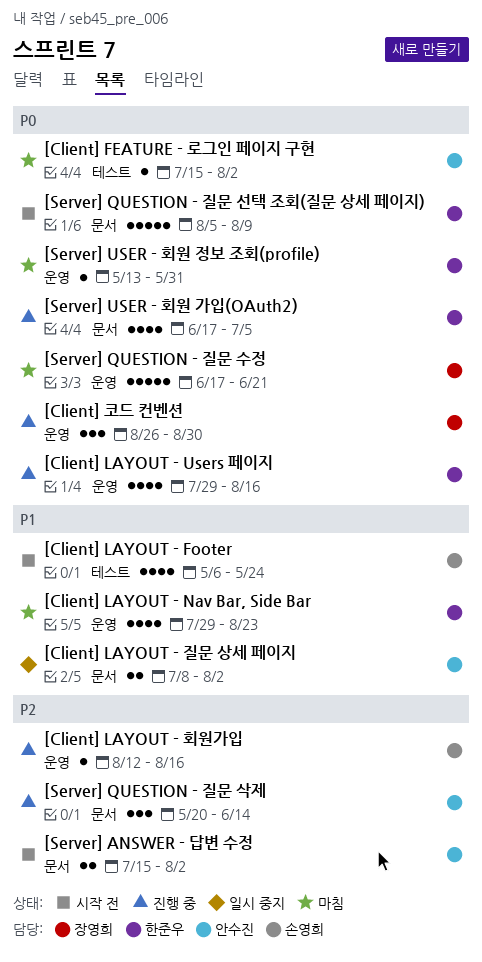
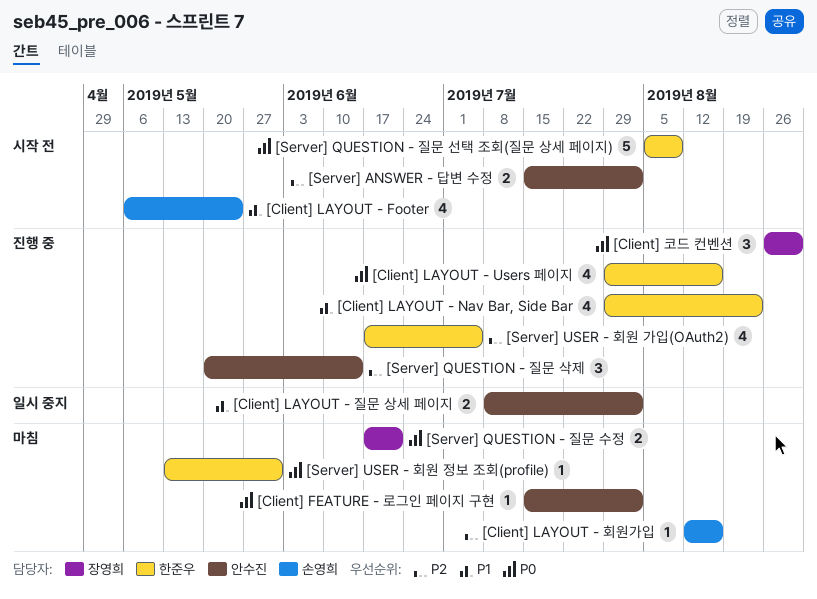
[Client] LAYOUT - Nav Bar, Side Bar, status: 마침 -> 진행 중
[Client] LAYOUT - 회원가입, status: 진행 중 -> 마침
[Server] QUESTION - 질문 수정, estimate: 5 -> 2
[Server] USER - 회원 가입(OAuth2), priority: P0 -> P2

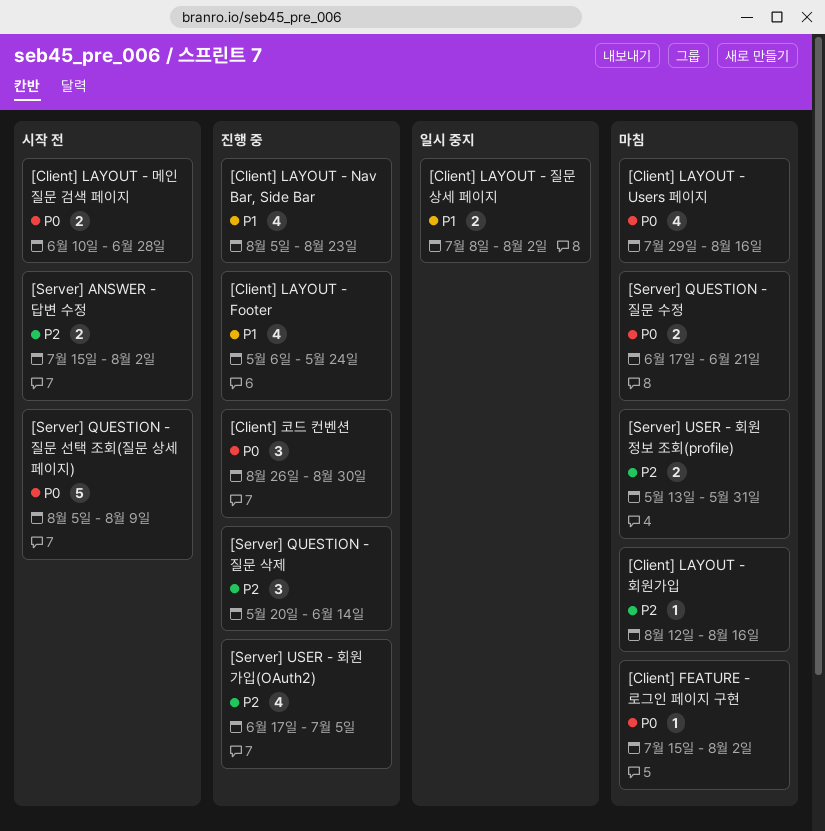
[Client] LAYOUT - Footer, status: 시작 전 -> 진행 중
[Client] LAYOUT - Nav Bar, Side Bar, start: Jul 29 -> Aug 5
[Client] LAYOUT - Users 페이지, status: 진행 중 -> 마침
[Client] LAYOUT - 메인 질문 검색 페이지: none -> present
[Server] USER - 회원 정보 조회(profile), priority: P0 -> P2
[Server] USER - 회원 정보 조회(profile), estimate: 1 -> 2

